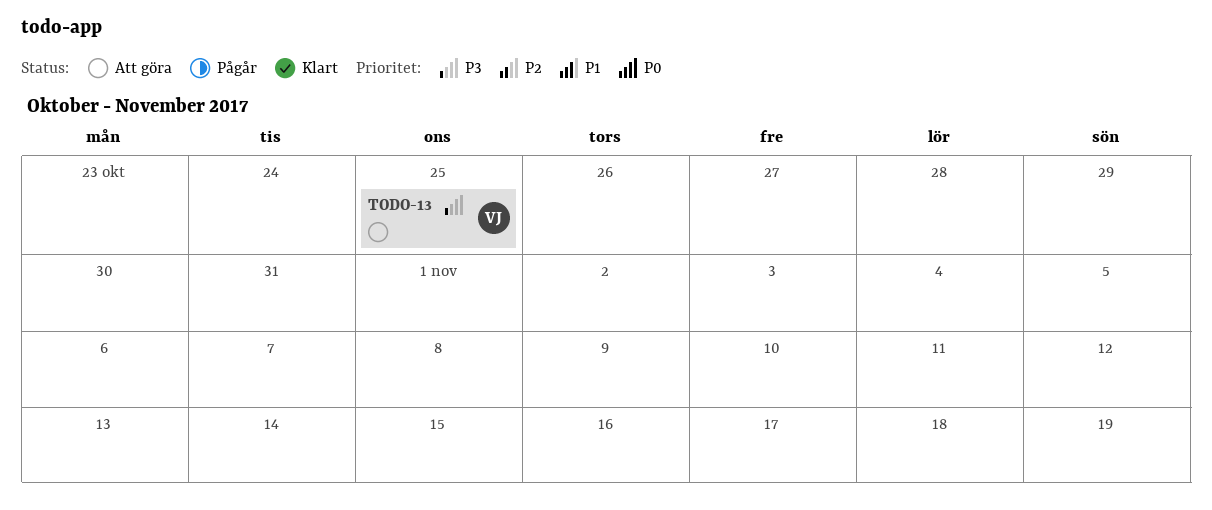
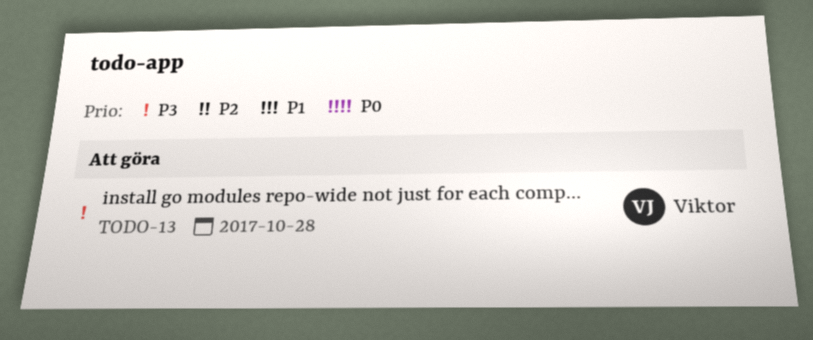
TODO-13, due: Oct 25 -> Oct 28

